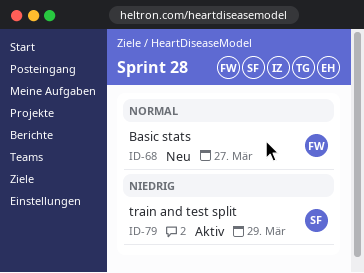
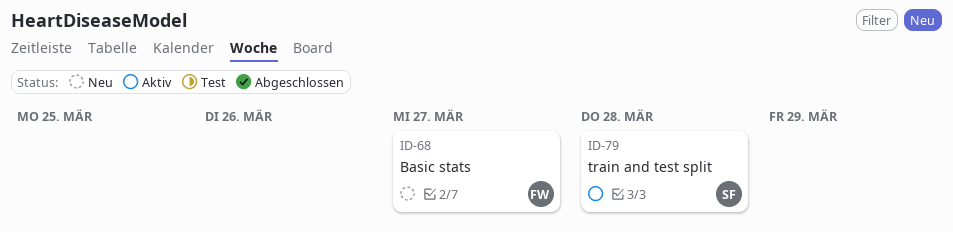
ID-79, due: Mar 29 -> Mar 28

